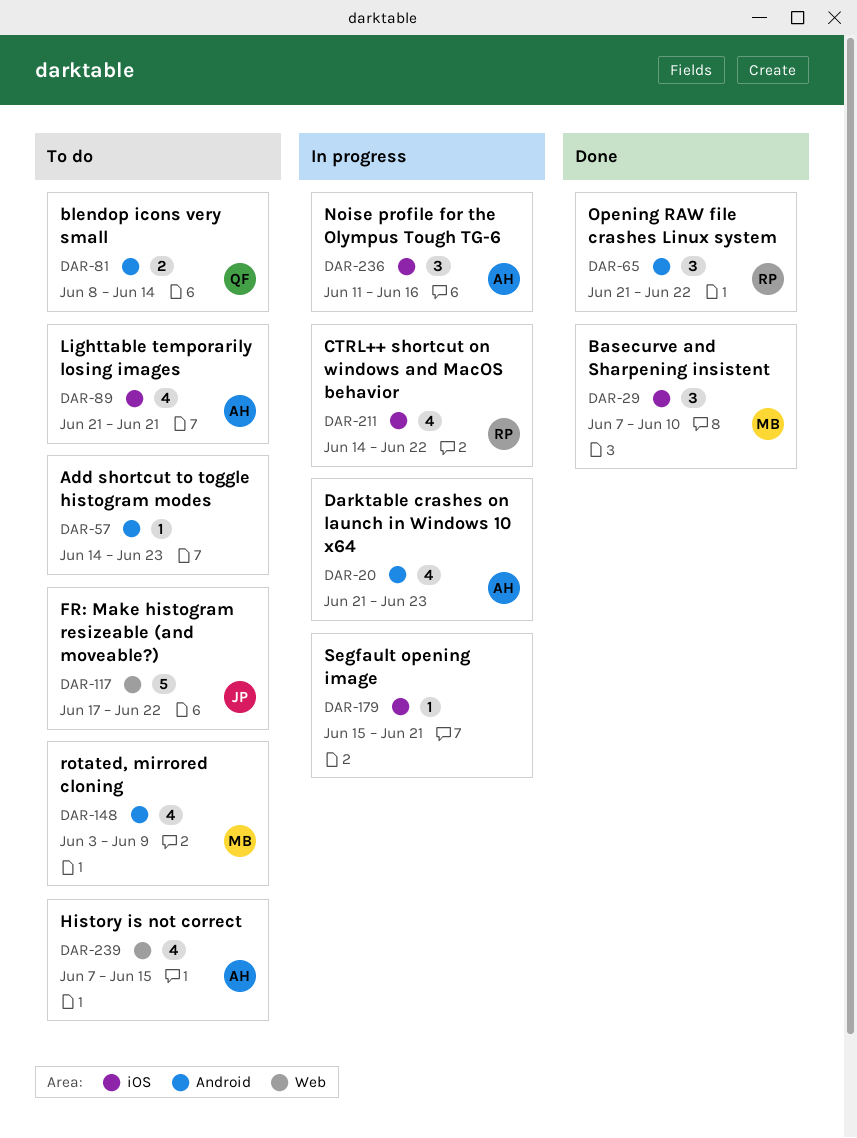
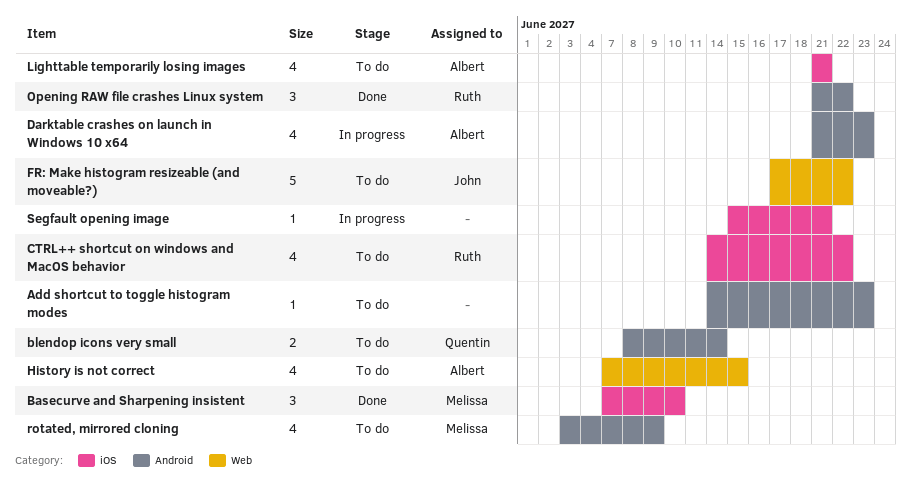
CTRL++ shortcut on windows and MacOS behavior, status: In progress -> To do
Noise profile for the Olympus Tough TG-6: present -> none

